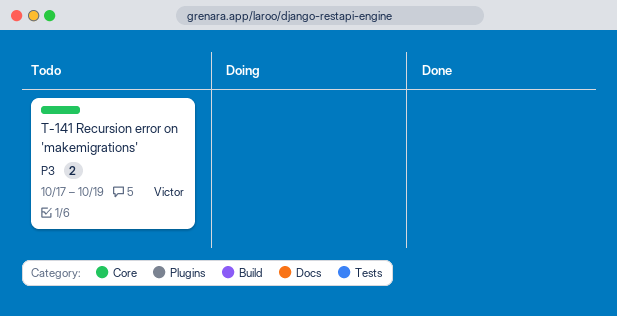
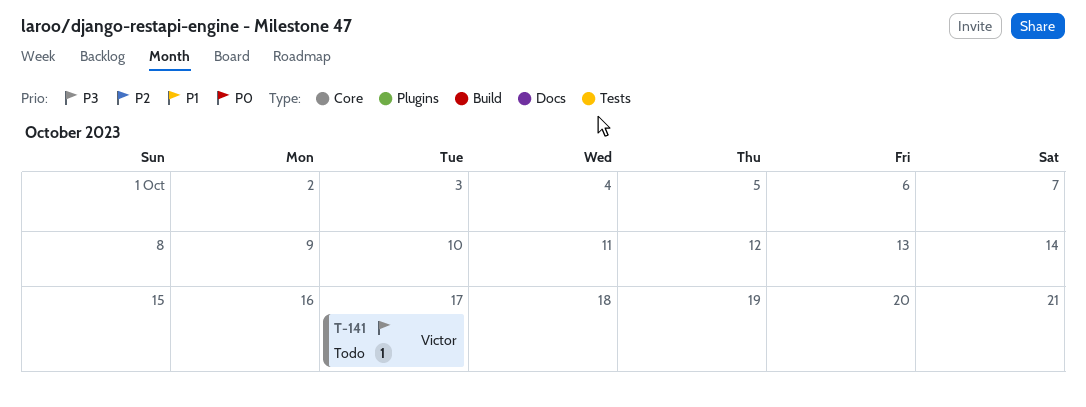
T-141, estimate: 2 -> 1
T-141, due: Oct 19 -> Oct 17

